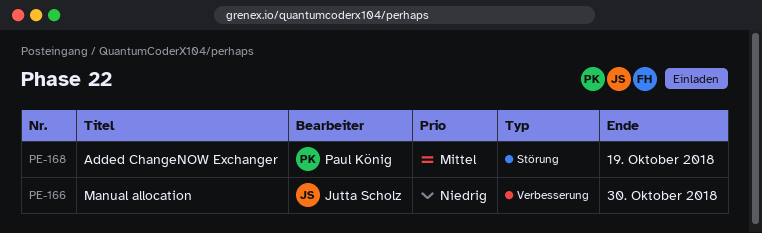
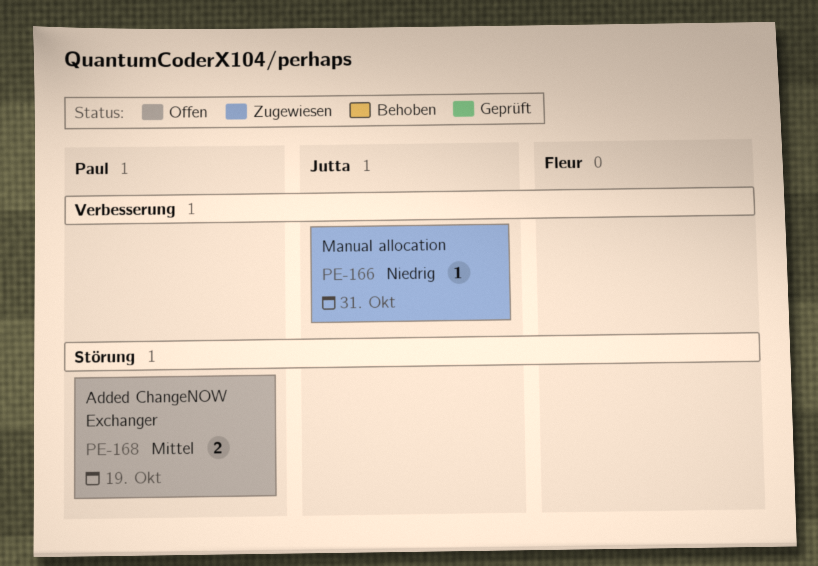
PE-166, due: Oct 30 -> Oct 31

